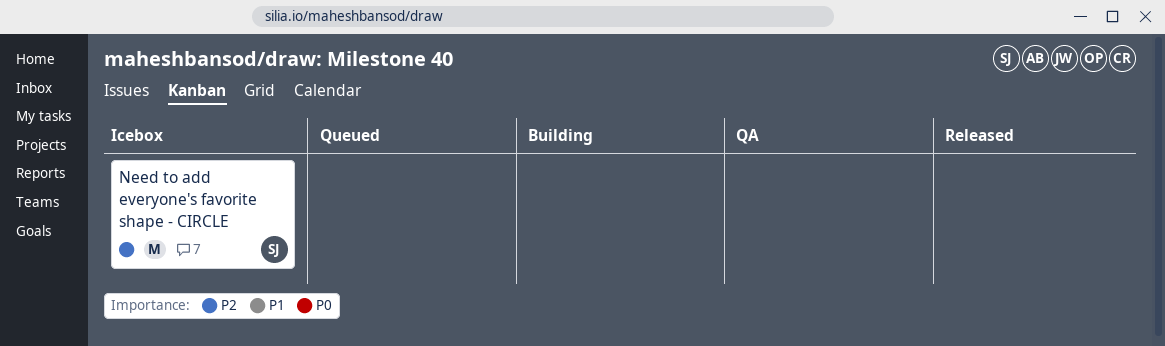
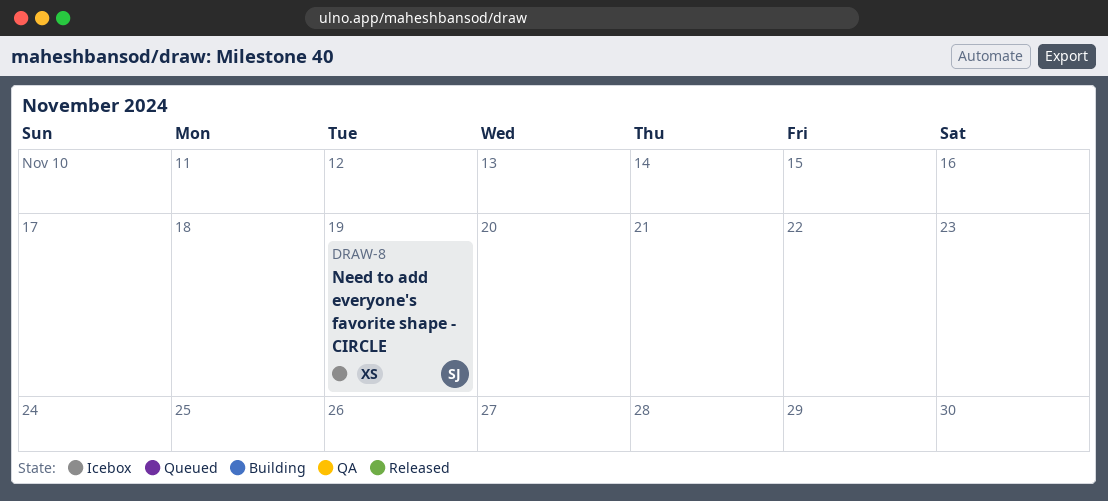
Need to add everyone's favorite shape - CIRCLE, estimate: M -> XS

